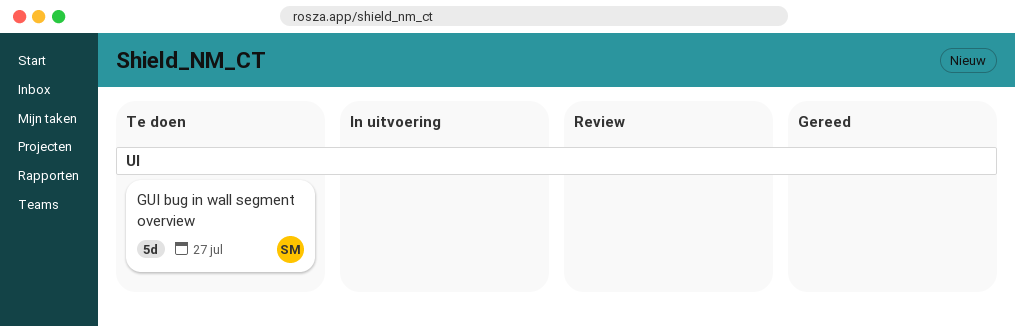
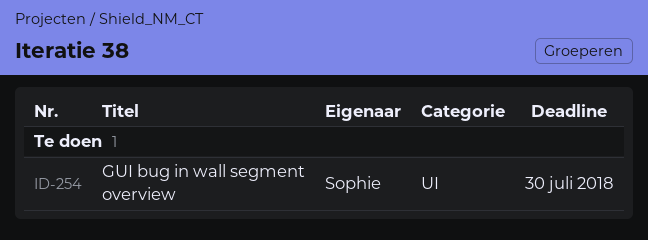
GUI bug in wall segment overview, due: Jul 27 -> Jul 30

